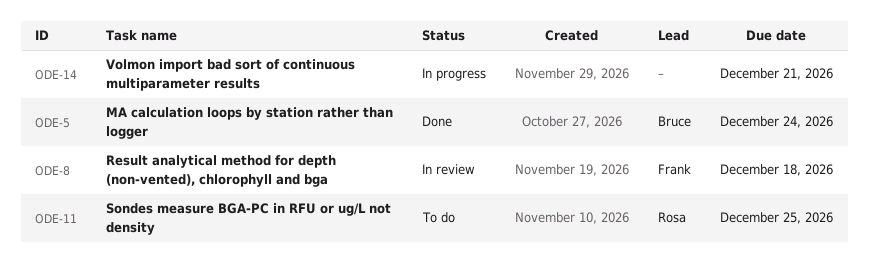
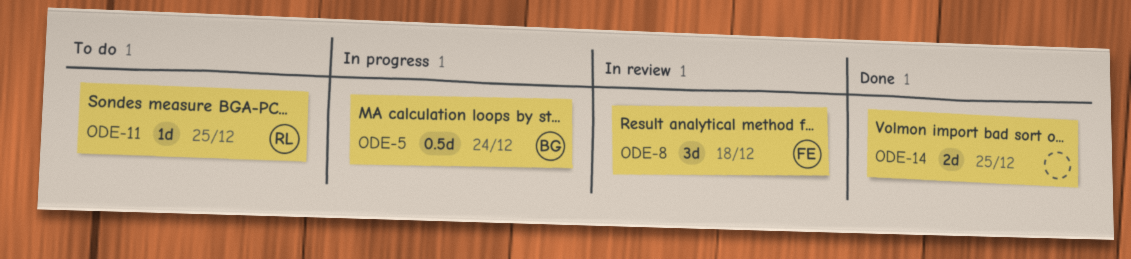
ODE-5, status: Done -> In progress
ODE-14, status: In progress -> Done
ODE-14, due: Dec 21 -> Dec 25

